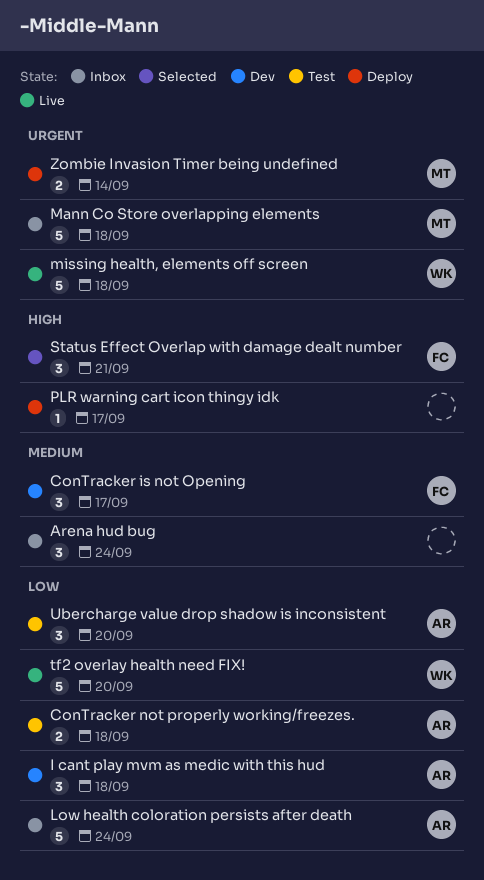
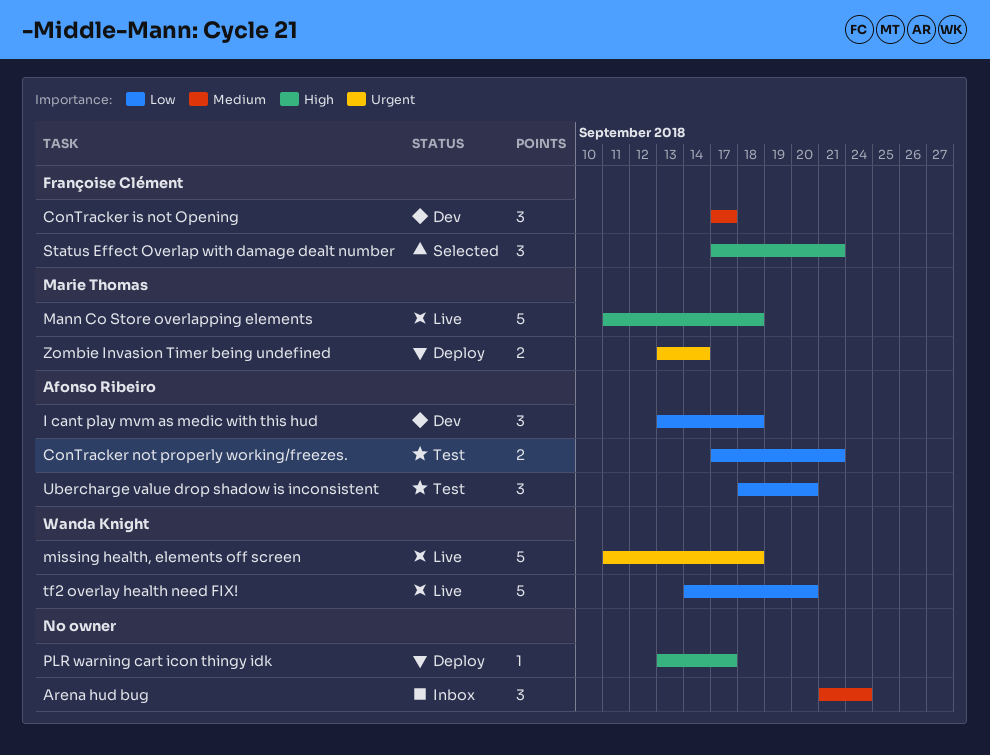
ConTracker not properly working/freezes., due: Sep 18 -> Sep 21
Low health coloration persists after death: present -> none
Mann Co Store overlapping elements, status: Inbox -> Live
Mann Co Store overlapping elements, priority: Urgent -> High

